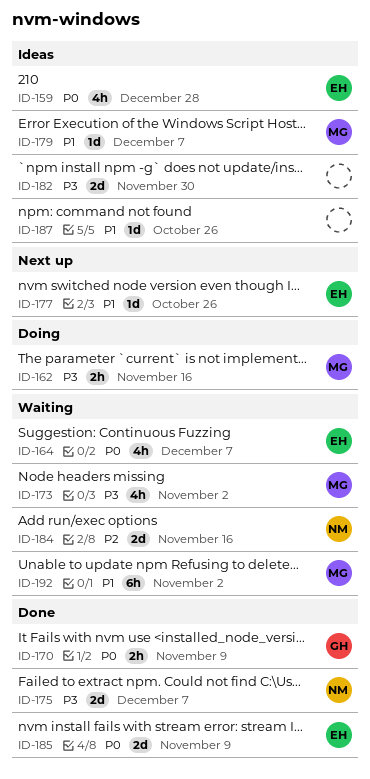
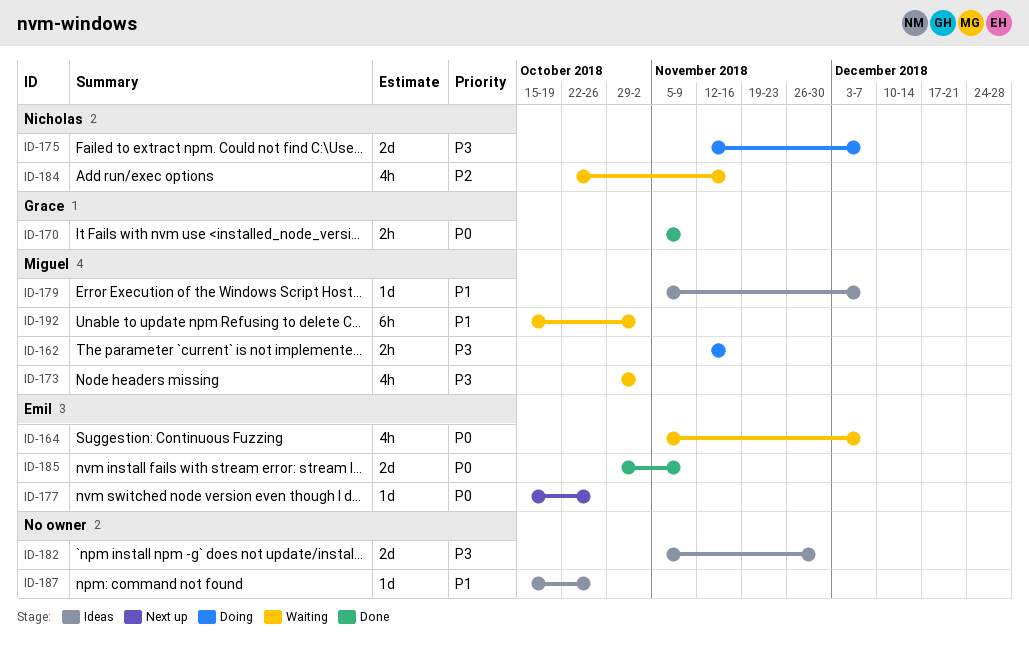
ID-159: present -> none
ID-175, status: Done -> Doing
ID-177, priority: P1 -> P0
ID-184, estimate: 2d -> 4h

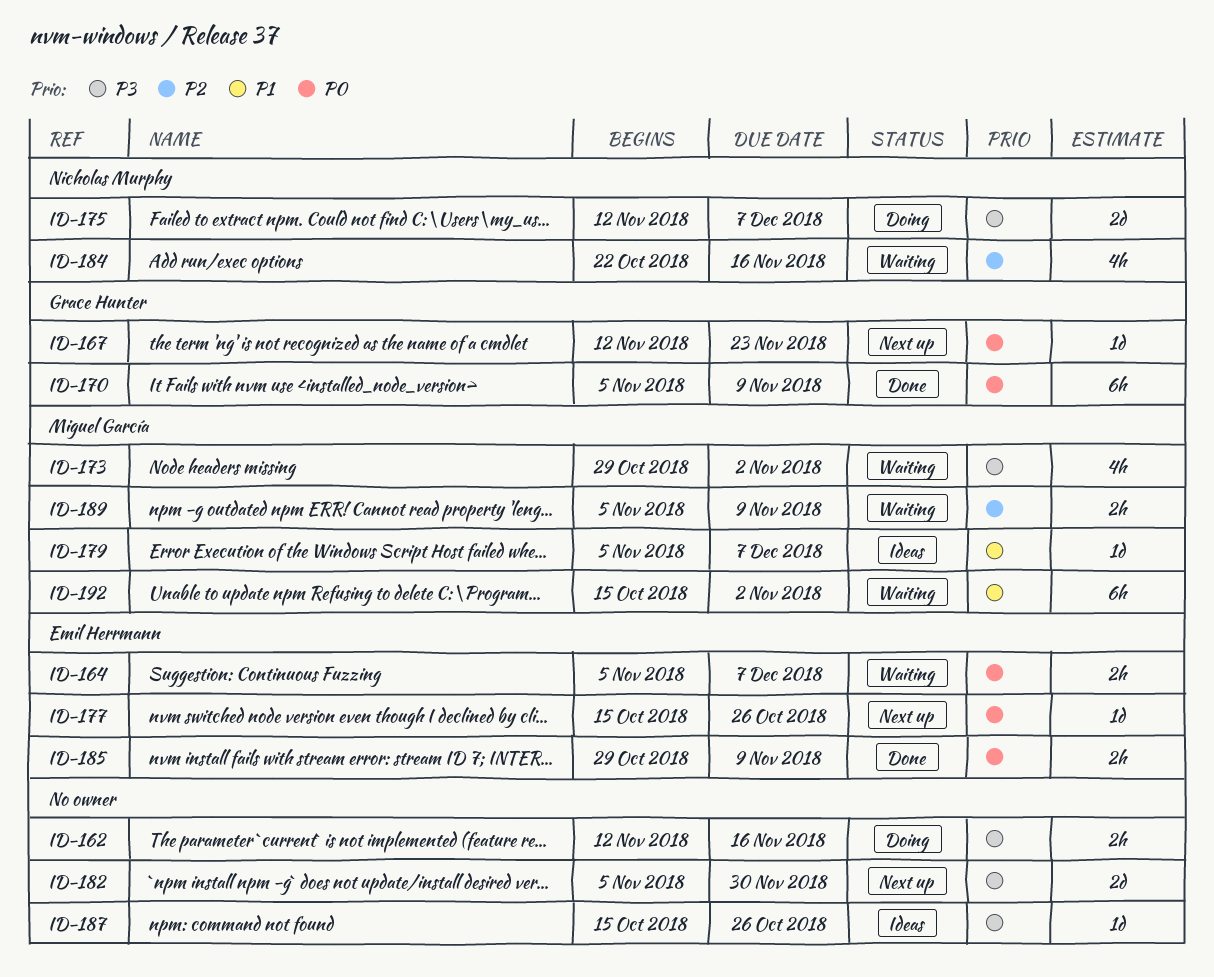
ID-162, owner: Miguel García -> none
ID-164, estimate: 4h -> 2h
ID-167: none -> present
ID-170, estimate: 2h -> 6h
ID-182, status: Ideas -> Next up
ID-185, estimate: 2d -> 2h
ID-187, priority: P1 -> P3
ID-189: none -> present

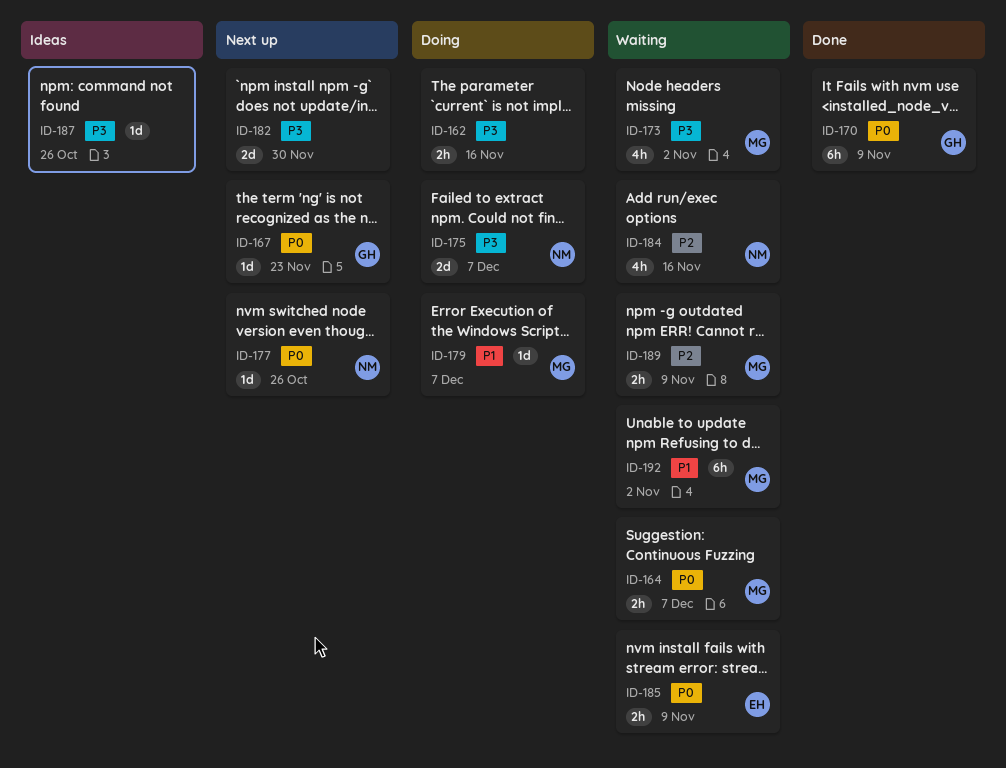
ID-164, owner: Emil Herrmann -> Miguel García
ID-177, owner: Emil Herrmann -> Nicholas Murphy
ID-179, status: Ideas -> Doing
ID-185, status: Done -> Waiting

